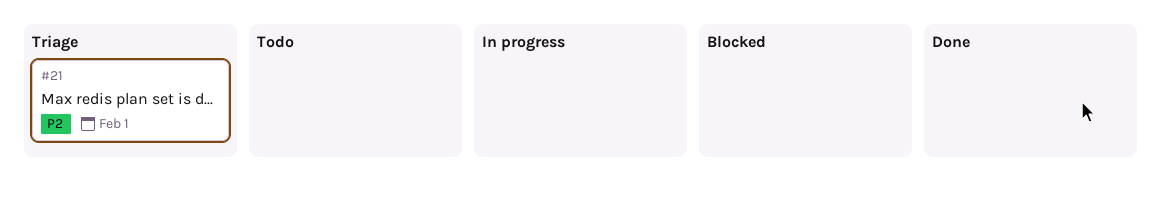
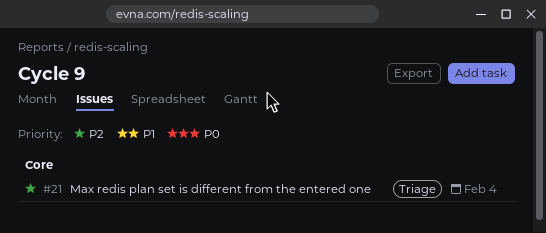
#21, due: Feb 1 -> Feb 4

